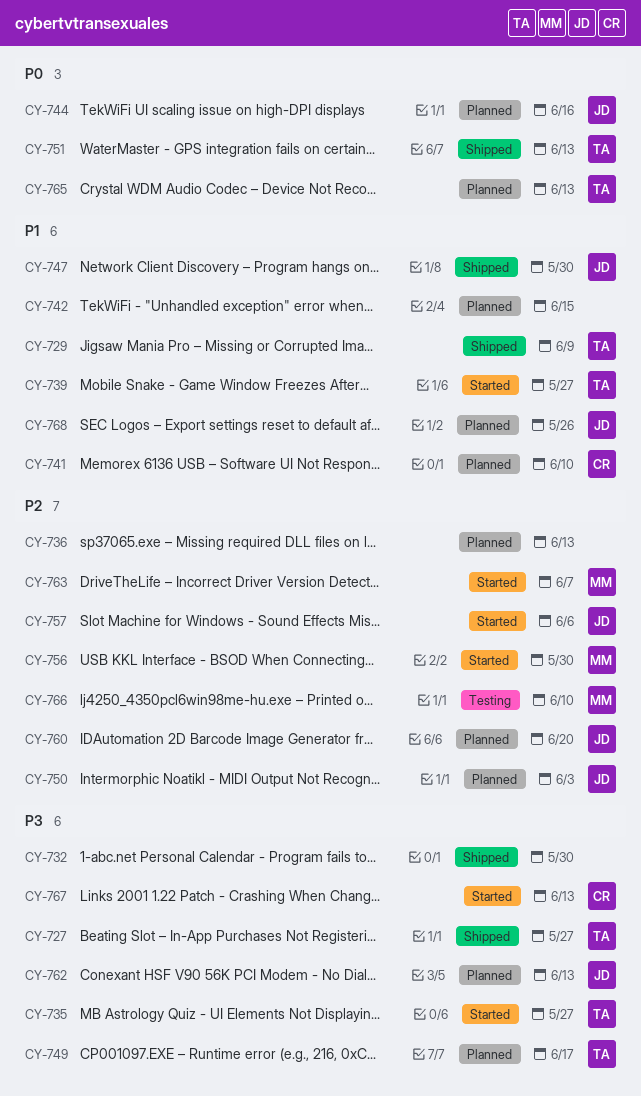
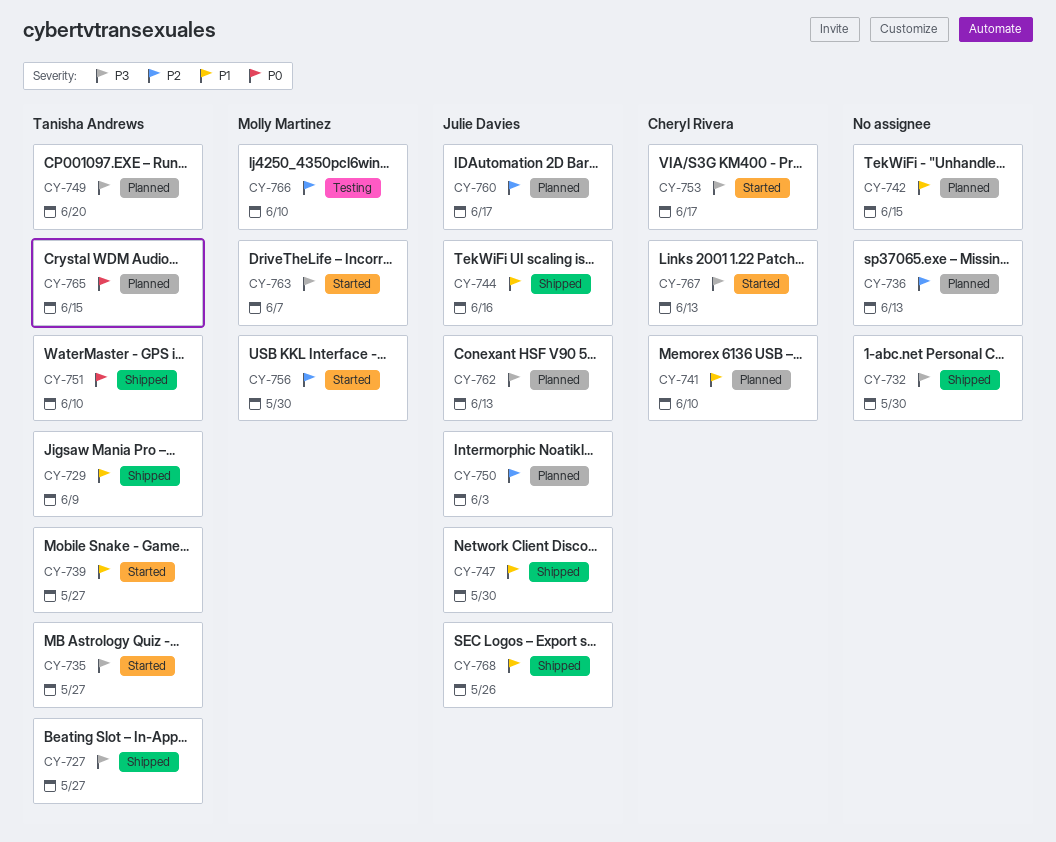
CY-744, status: Planned -> Shipped
CY-744, priority: P0 -> P1
CY-749, due: Jun 17 -> Jun 20
CY-751, due: Jun 13 -> Jun 10
CY-753: none -> present
CY-757: present -> none
CY-760, due: Jun 20 -> Jun 17
CY-763, priority: P2 -> P3
CY-765, due: Jun 13 -> Jun 15
CY-768, status: Planned -> Shipped

